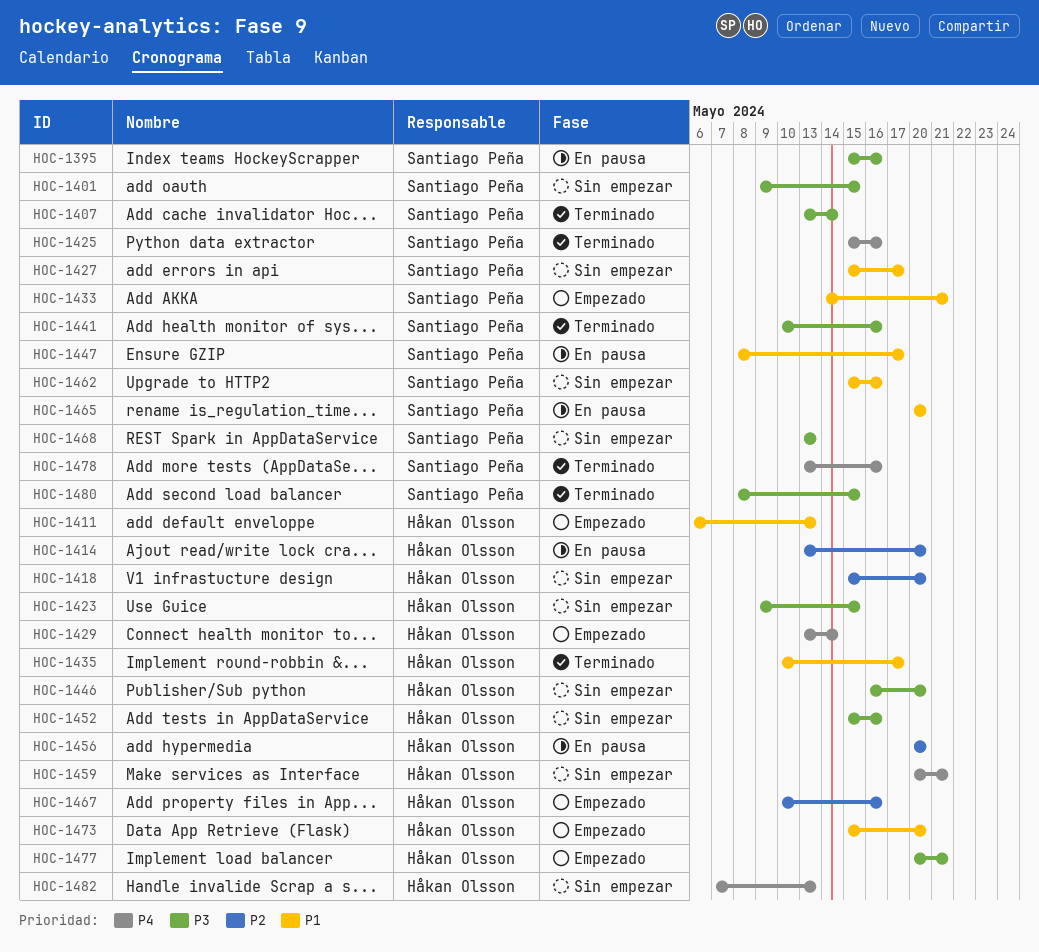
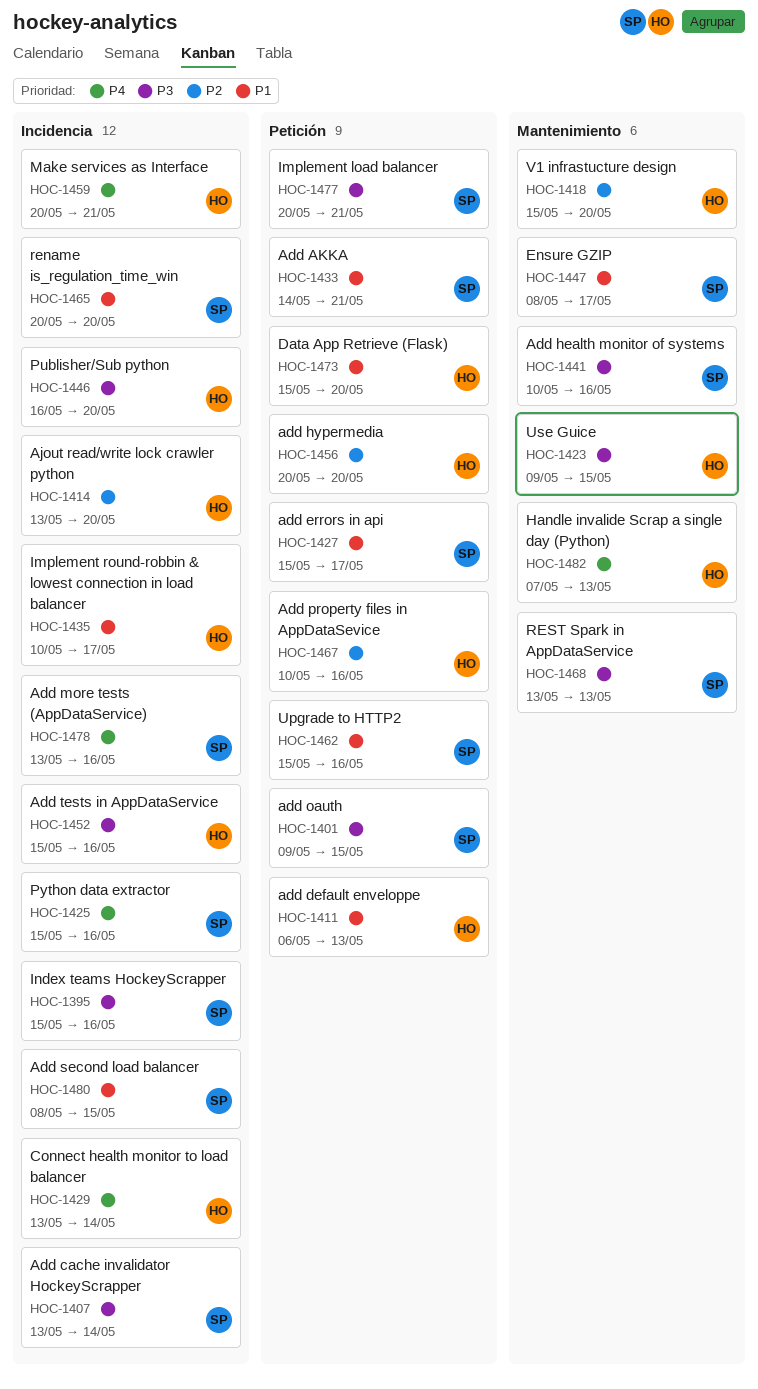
HOC-1477, owner: Håkan Olsson -> Santiago Peña
HOC-1480, priority: P3 -> P1

